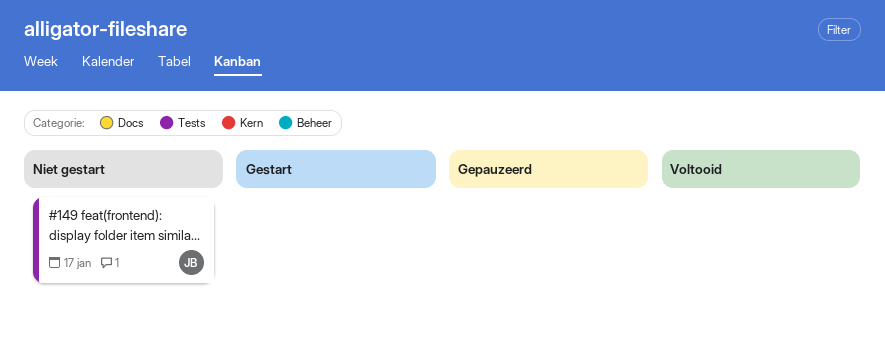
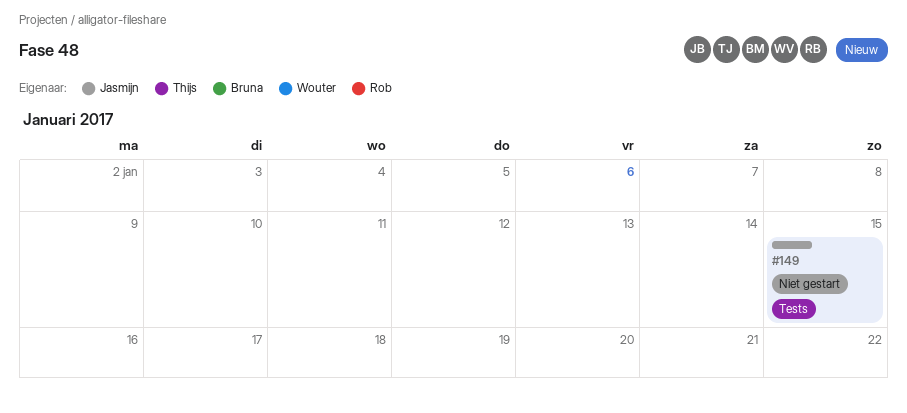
#149, due: Jan 17 -> Jan 15

